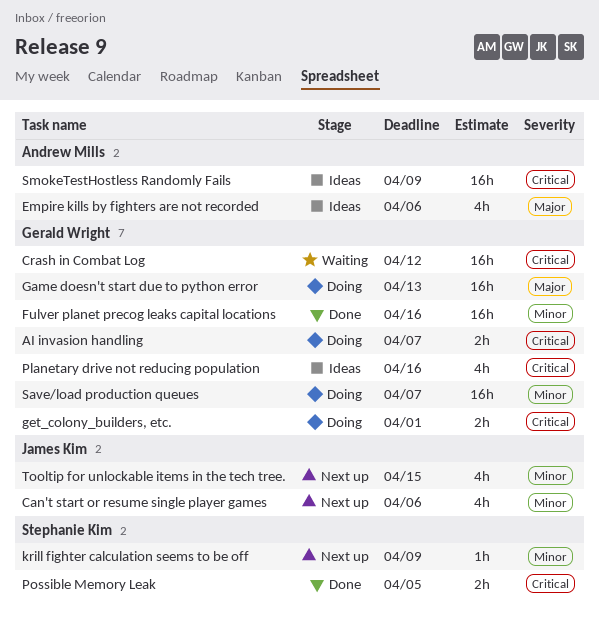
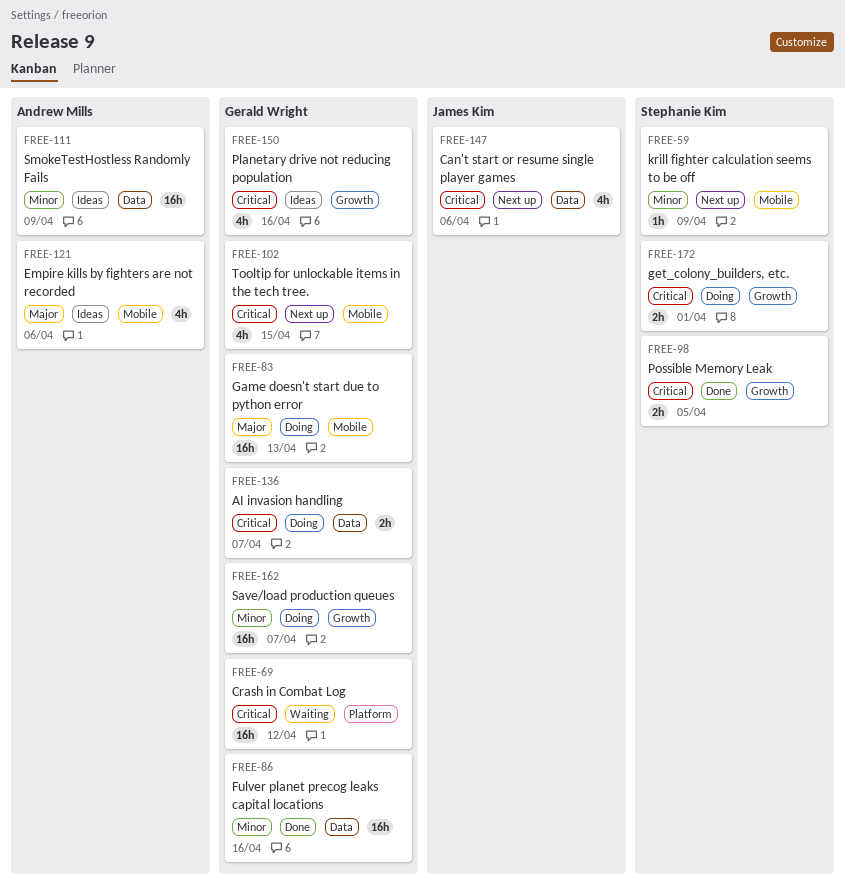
Can't start or resume single player games, priority: Minor -> Critical
get_colony_builders, etc., owner: Gerald Wright -> Stephanie Kim
SmokeTestHostless Randomly Fails, priority: Critical -> Minor
Tooltip for unlockable items in the tech tree., owner: James Kim -> Gerald Wright
Tooltip for unlockable items in the tech tree., priority: Minor -> Critical

